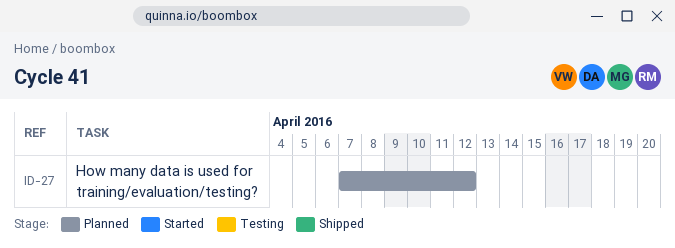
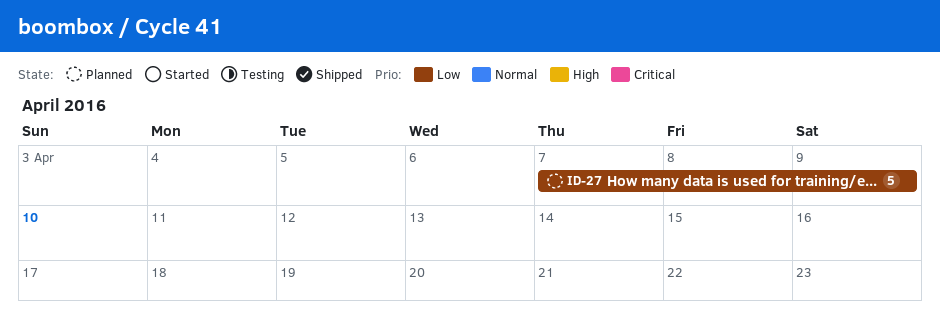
ID-27, due: Apr 12 -> Apr 9

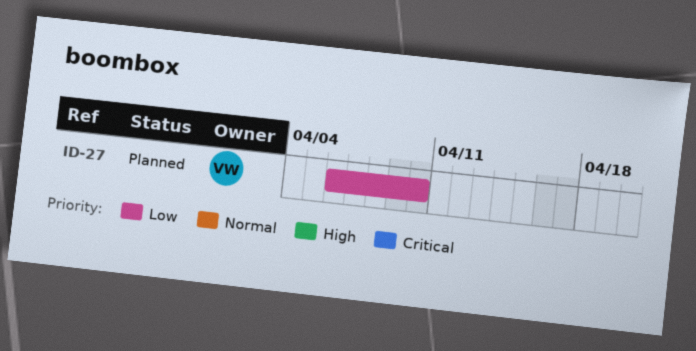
ID-27, start: Apr 7 -> Apr 6
ID-27, due: Apr 9 -> Apr 10

